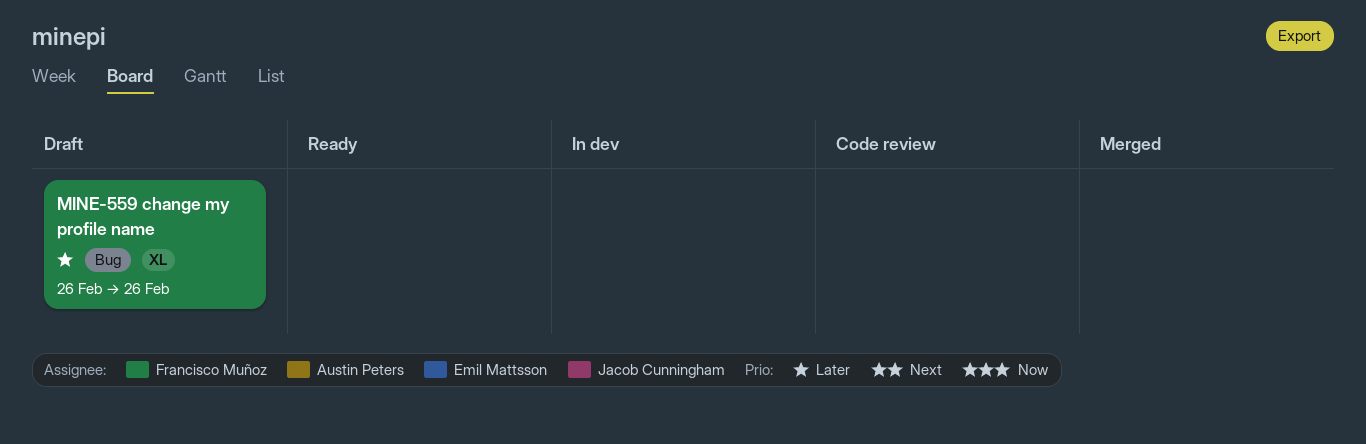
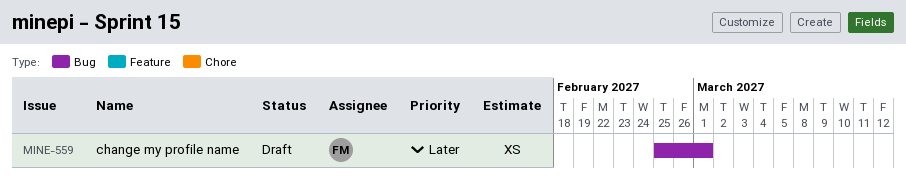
MINE-559, estimate: XL -> XS
MINE-559, start: Feb 26 -> Feb 25
MINE-559, due: Feb 26 -> Mar 1

